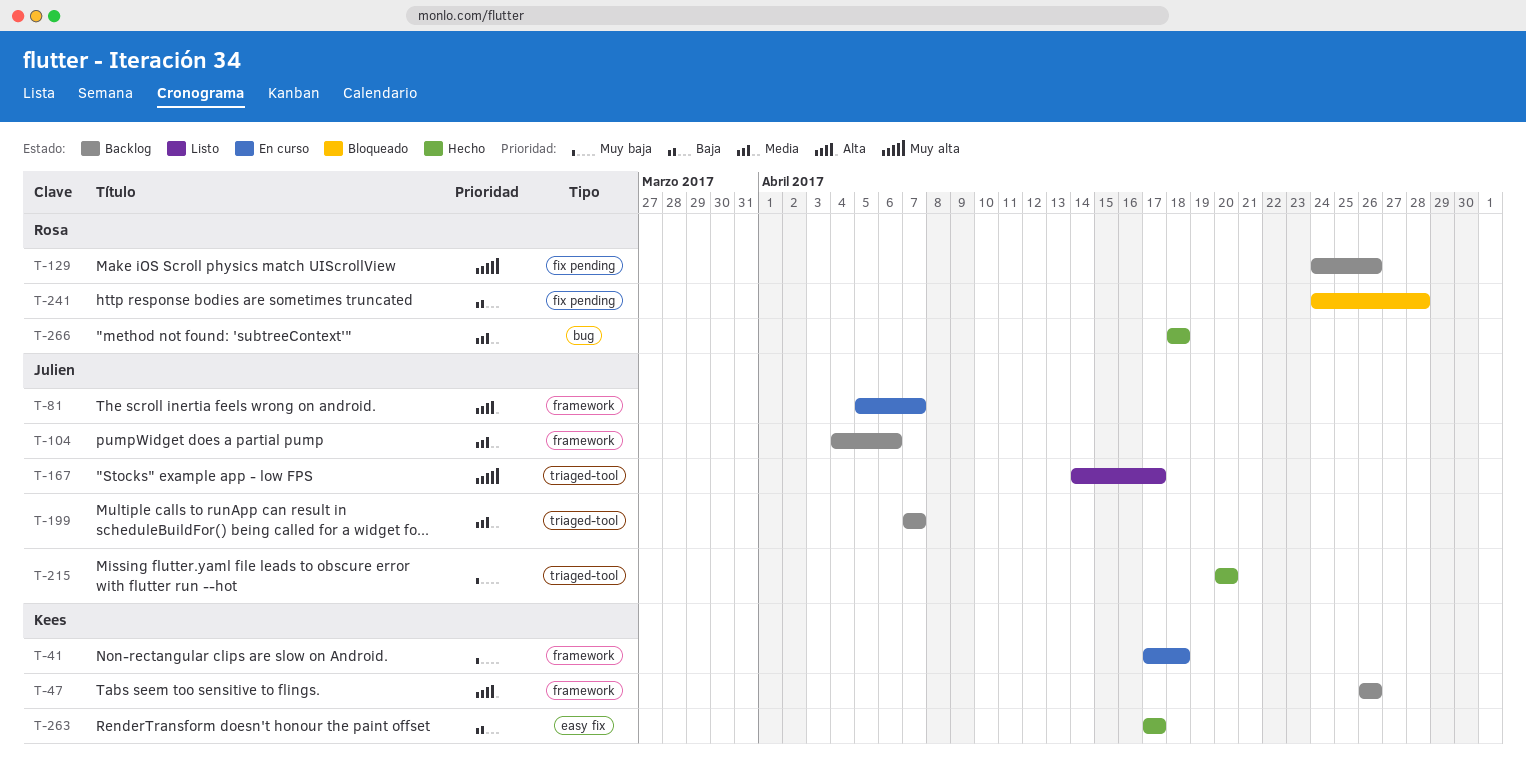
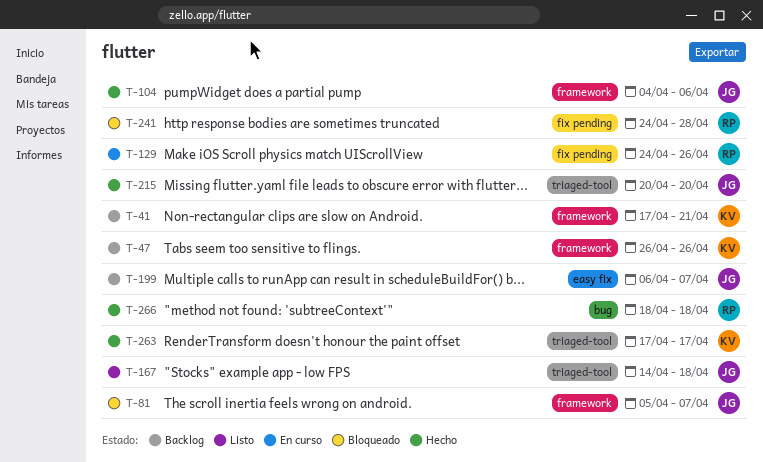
T-41, status: En curso -> Backlog
T-41, due: Apr 18 -> Apr 21
T-81, status: En curso -> Bloqueado
T-104, status: Backlog -> Hecho
T-129, status: Backlog -> En curso
T-167, due: Apr 17 -> Apr 18
T-199, label: triaged-tool -> easy fix
T-199, start: Apr 7 -> Apr 6
T-263, label: easy fix -> triaged-tool

